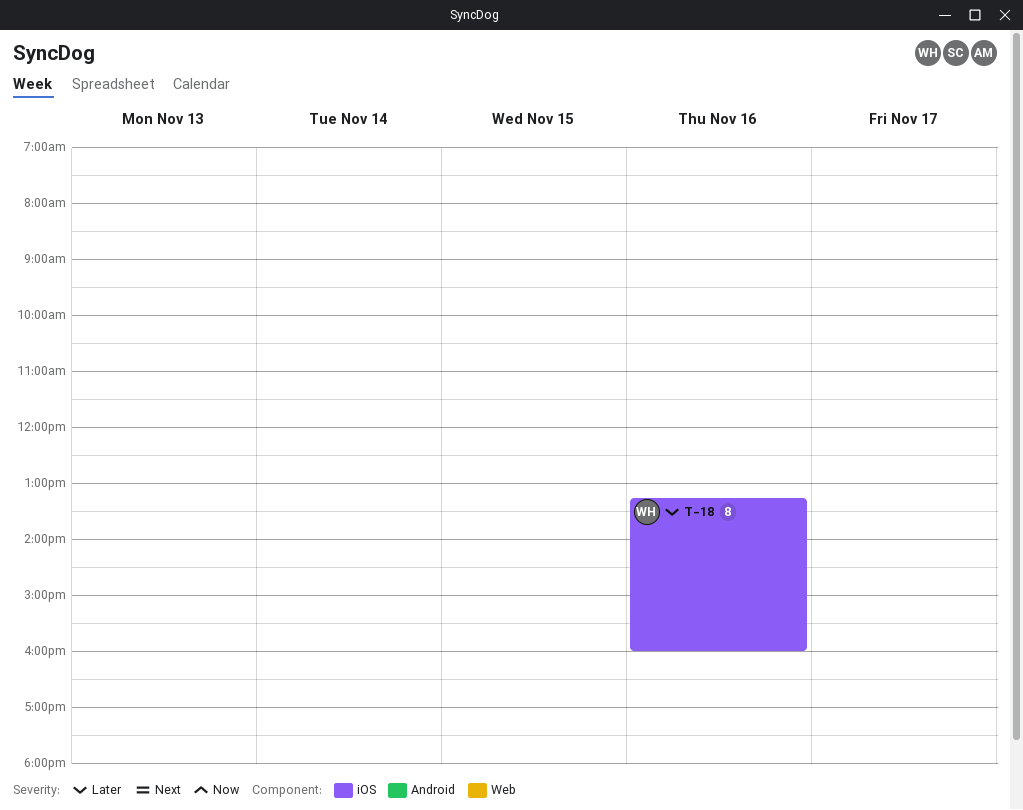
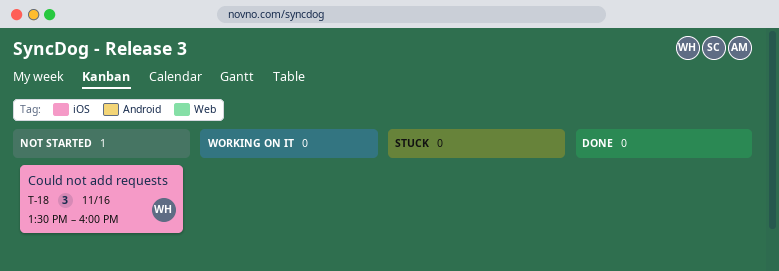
T-18, estimate: 8 -> 3
T-18, begins: 13:15 -> 13:30

